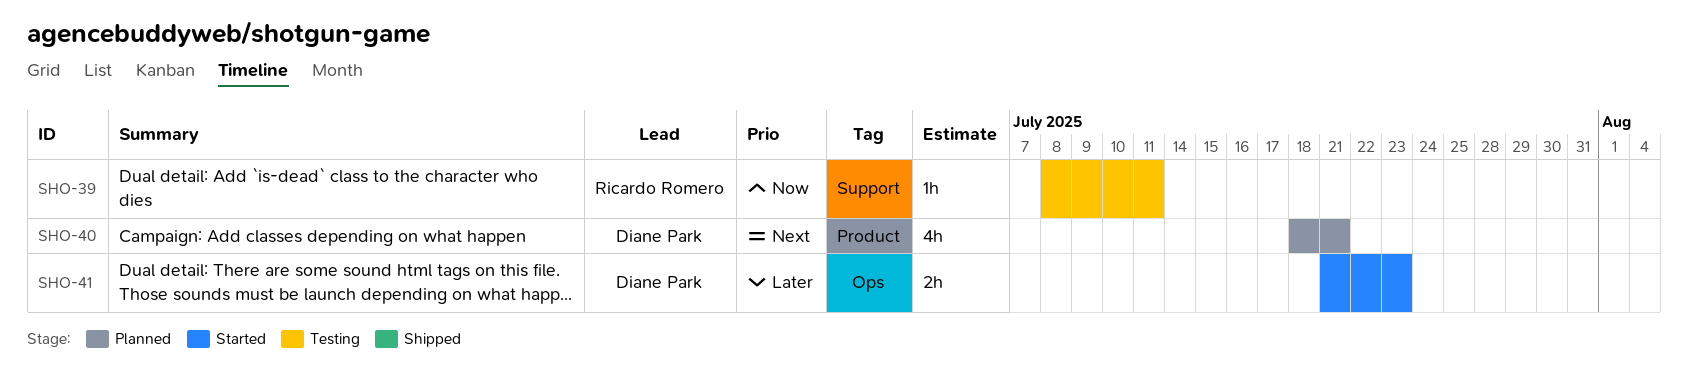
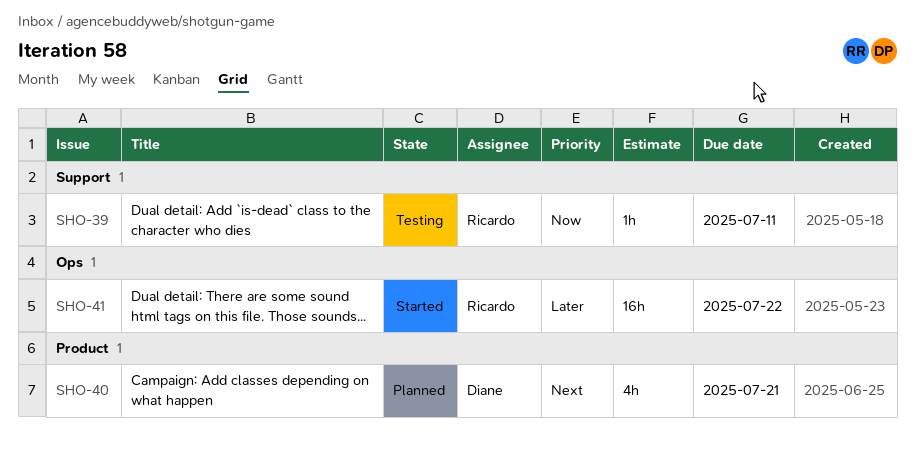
SHO-41, owner: Diane Park -> Ricardo Romero
SHO-41, estimate: 2h -> 16h
SHO-41, due: Jul 23 -> Jul 22

